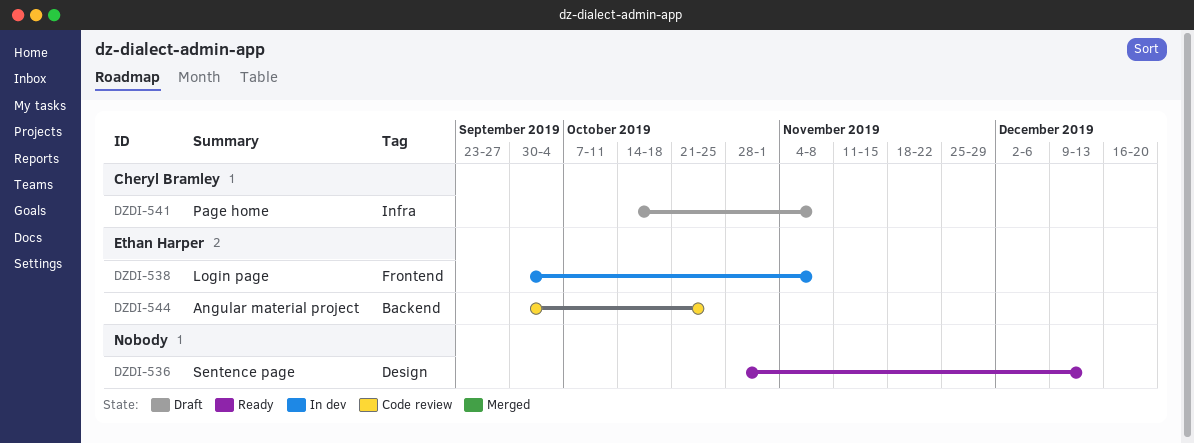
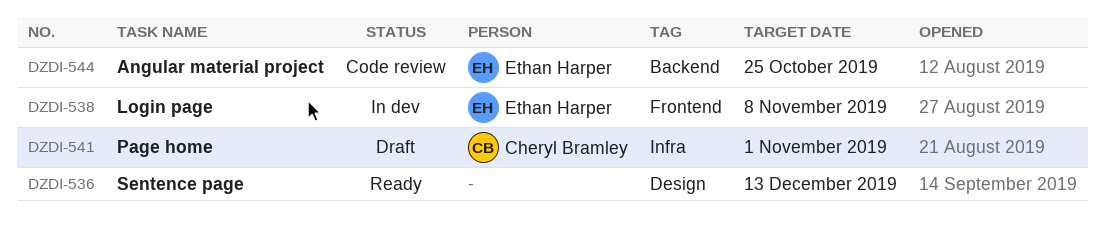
DZDI-541, due: Nov 8 -> Nov 1

